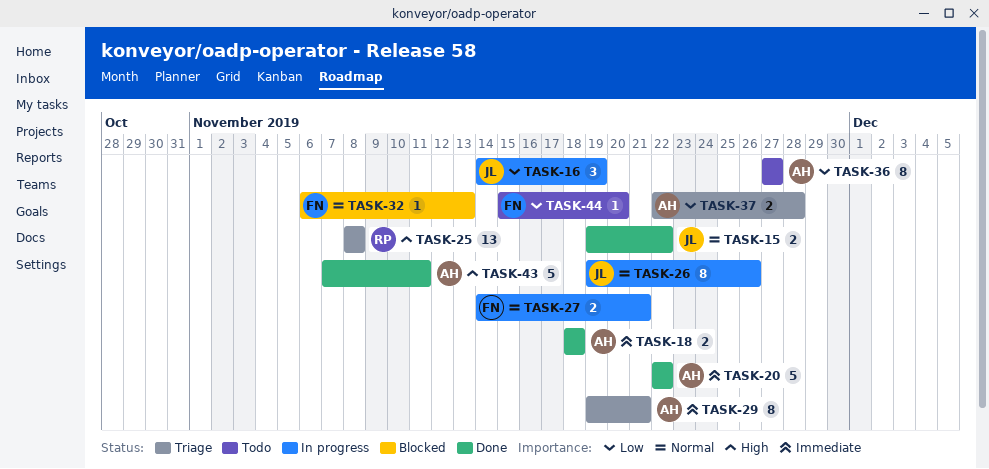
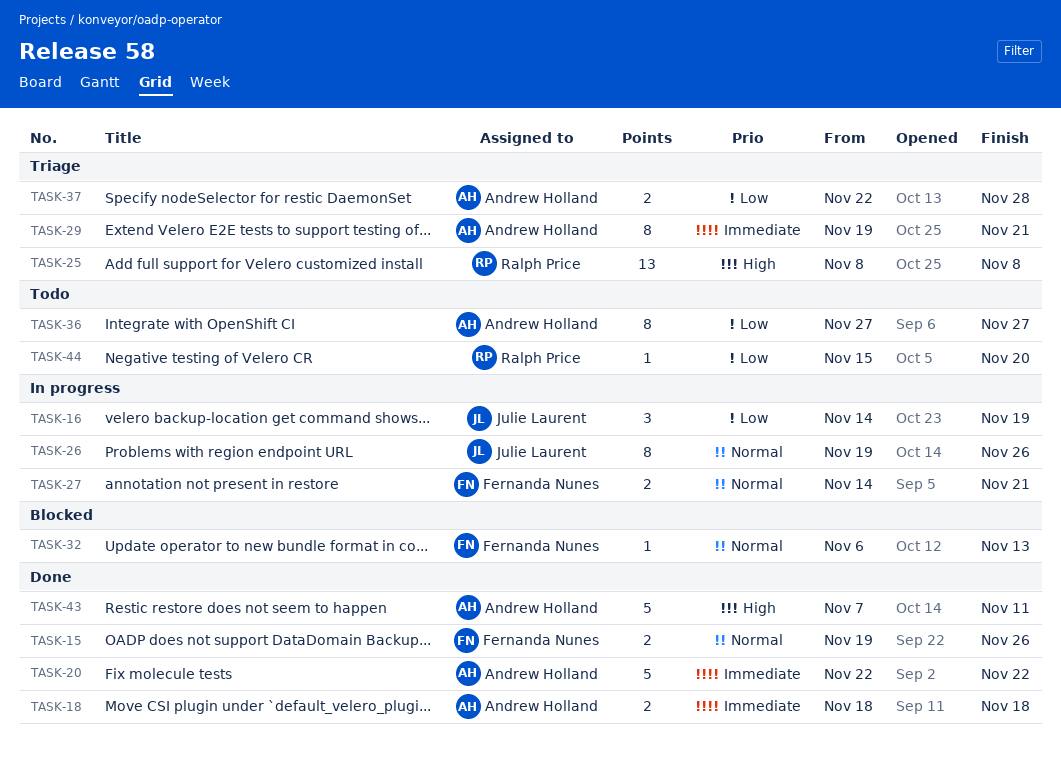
TASK-15, owner: Julie Laurent -> Fernanda Nunes
TASK-15, due: Nov 22 -> Nov 26
TASK-44, owner: Fernanda Nunes -> Ralph Price

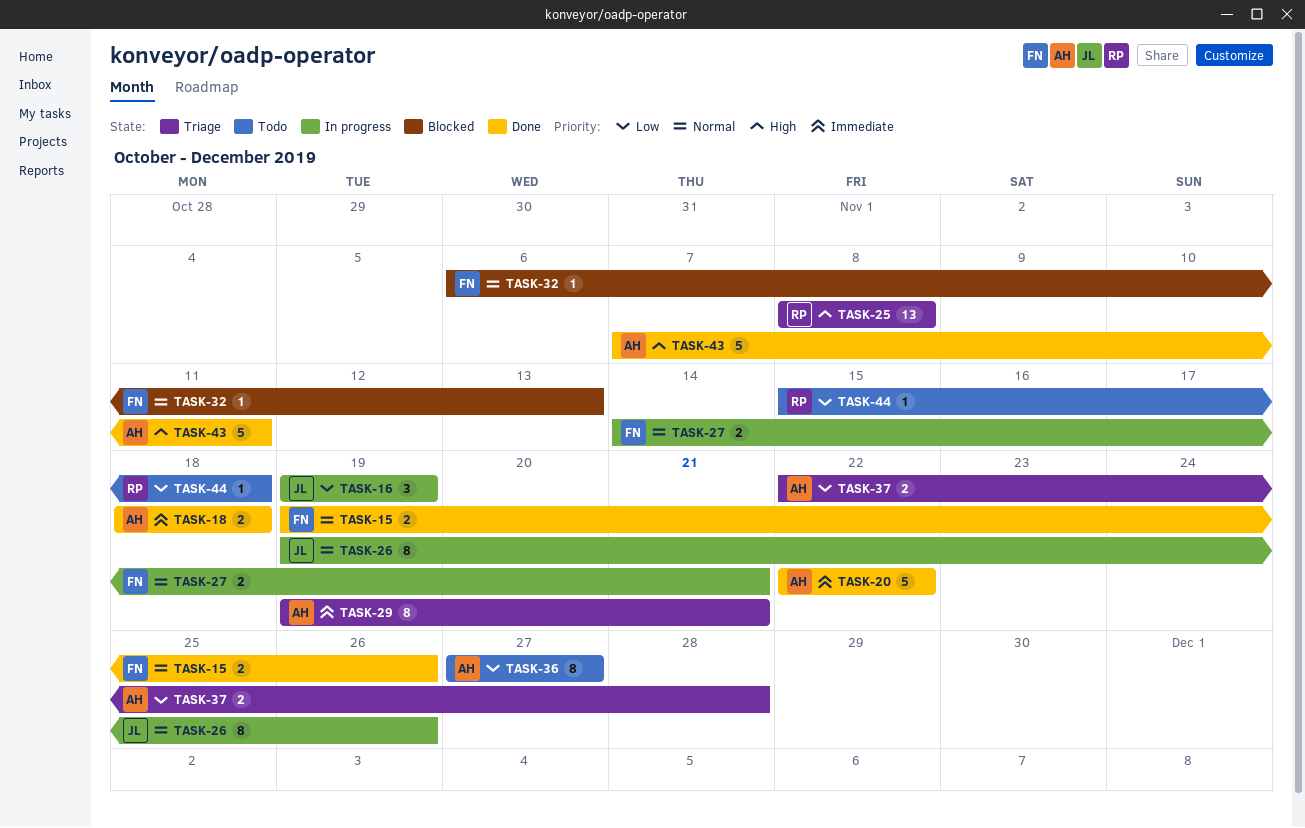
TASK-16, start: Nov 14 -> Nov 19
TASK-44, due: Nov 20 -> Nov 18

